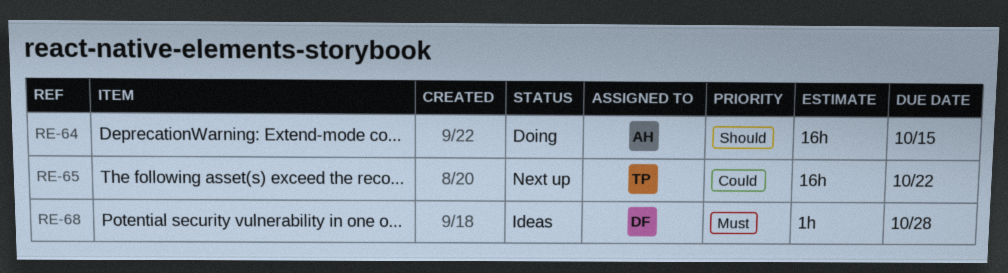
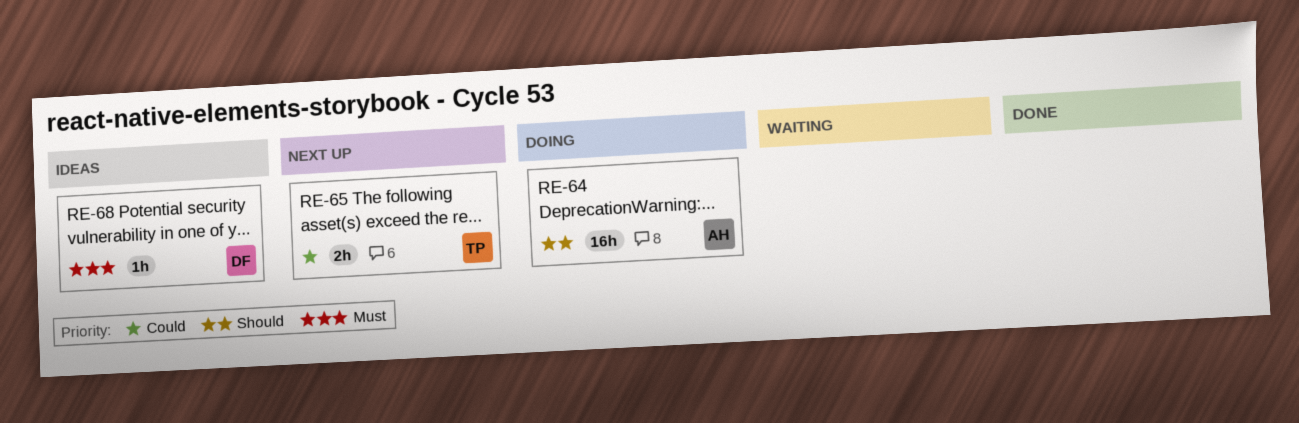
RE-65, estimate: 16h -> 2h

